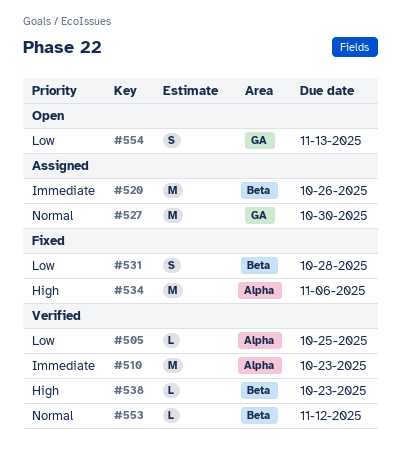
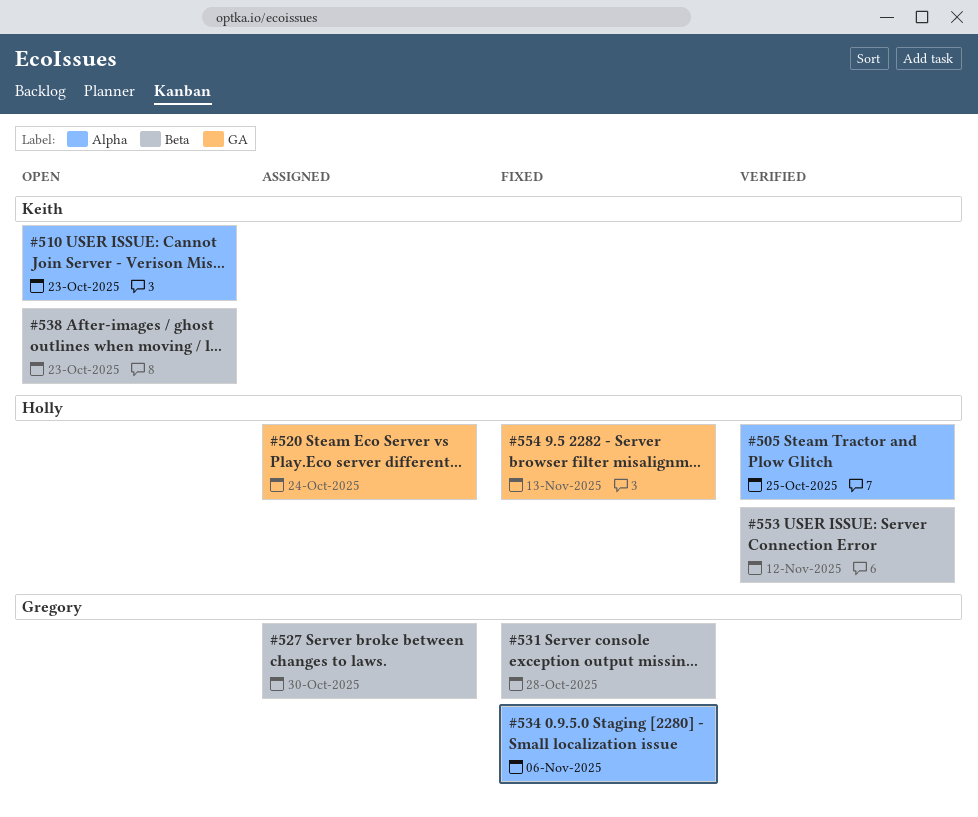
#510, status: Verified -> Open
#520, label: Beta -> GA
#520, due: Oct 26 -> Oct 24
#527, label: GA -> Beta
#538, status: Verified -> Open
#554, status: Open -> Fixed

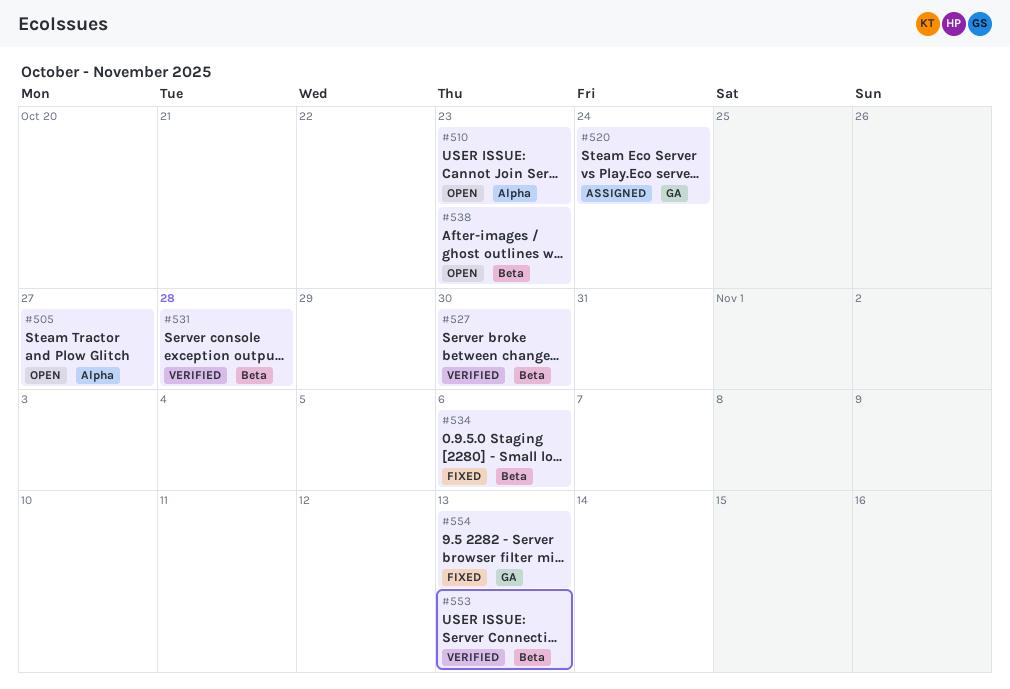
#505, status: Verified -> Open
#505, due: Oct 25 -> Oct 27
#527, status: Assigned -> Verified
#531, status: Fixed -> Verified
#534, label: Alpha -> Beta
#553, due: Nov 12 -> Nov 13

